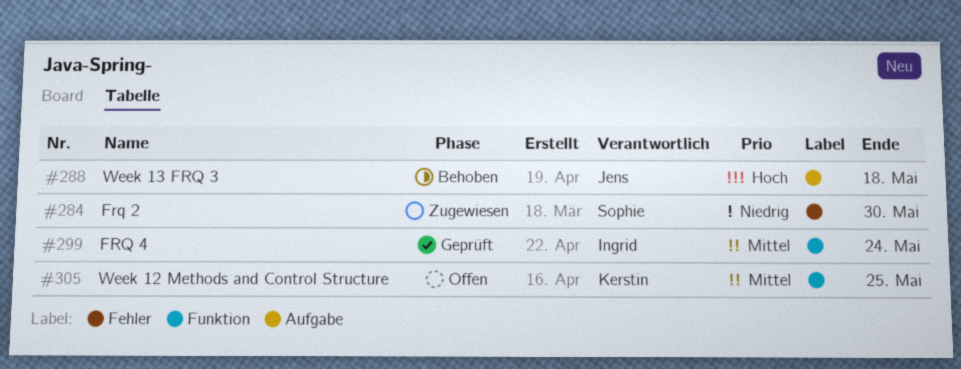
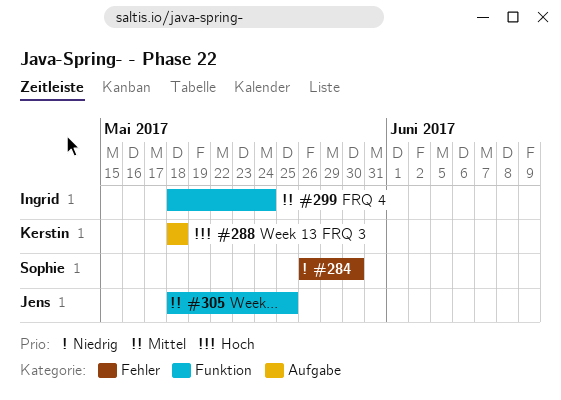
#288, owner: Jens -> Kerstin
#305, owner: Kerstin -> Jens

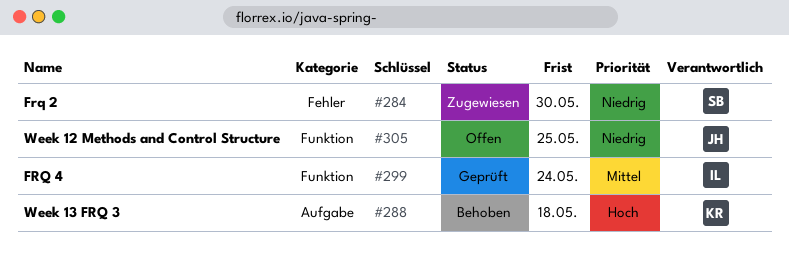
#305, priority: Mittel -> Niedrig

